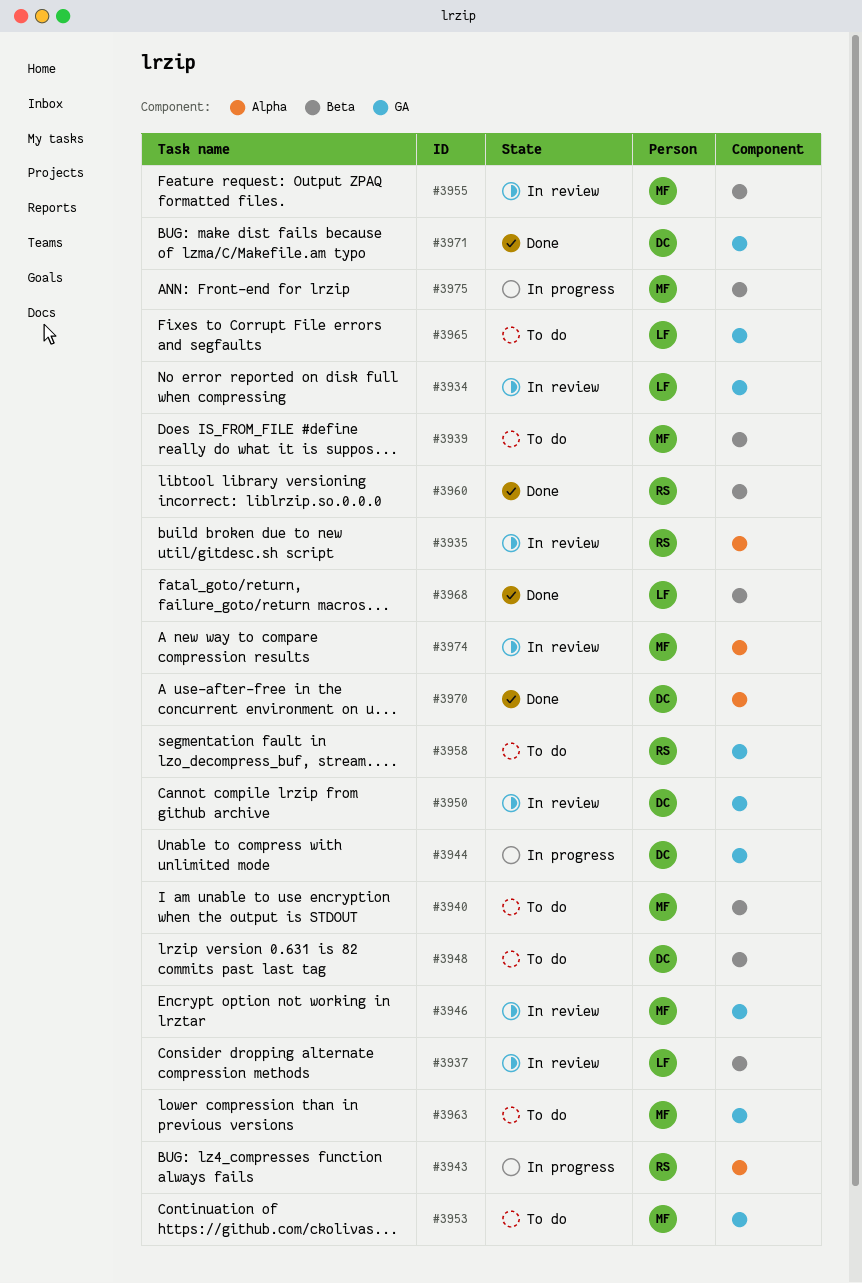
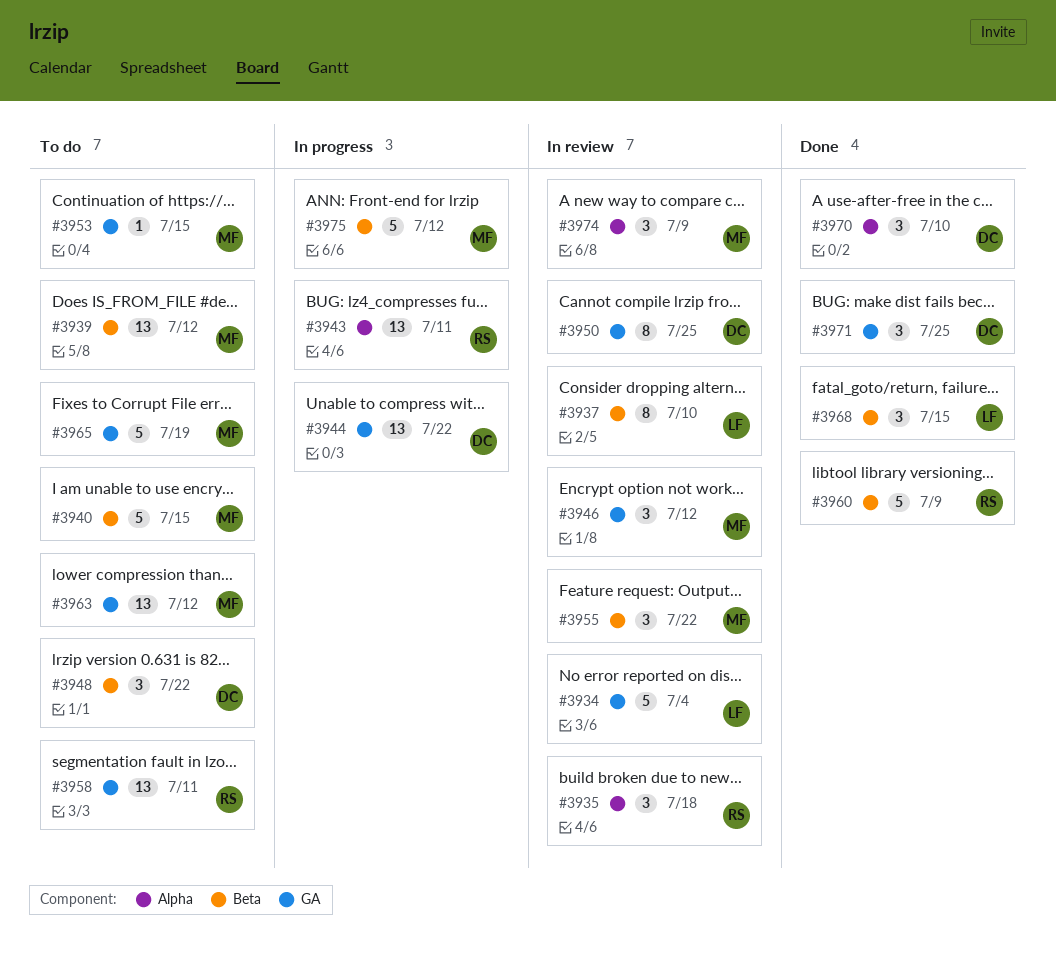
#3965, owner: LF -> MF

